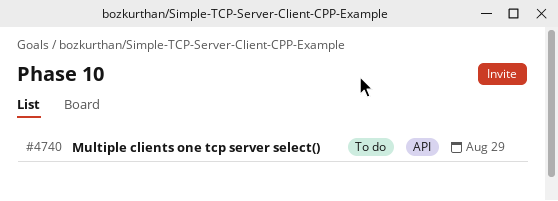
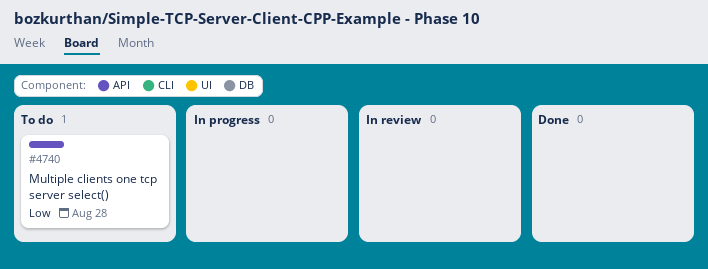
#4740, due: Aug 29 -> Aug 28

